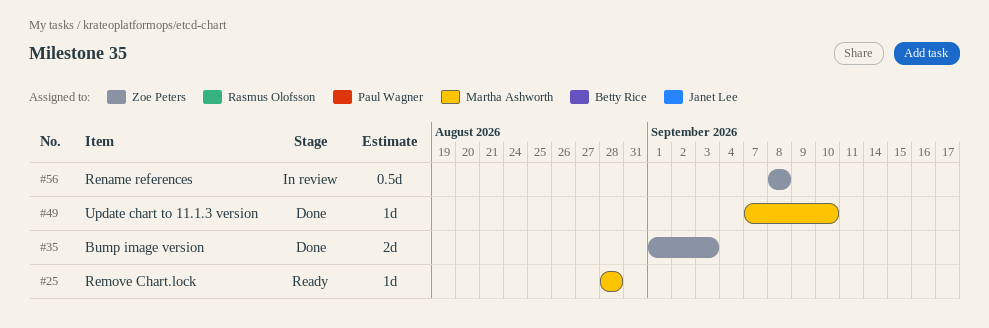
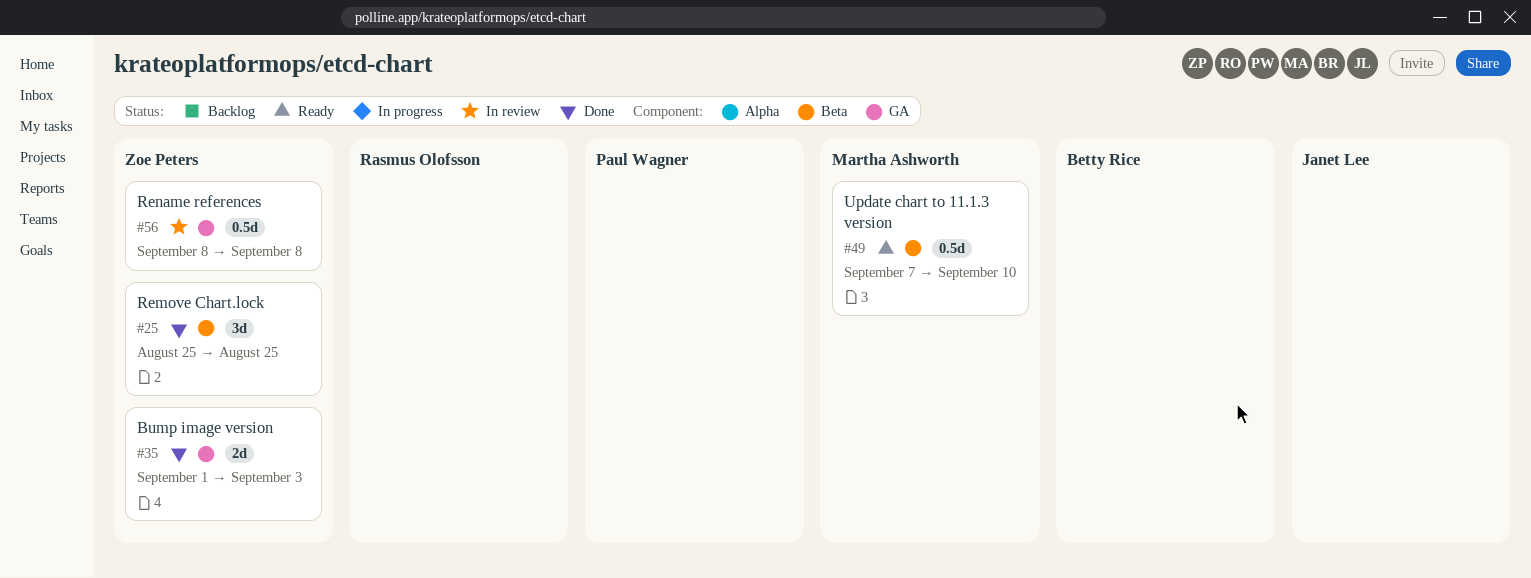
#25, status: Ready -> Done
#25, owner: Martha Ashworth -> Zoe Peters
#25, estimate: 1d -> 3d
#25, start: Aug 28 -> Aug 25
#25, due: Aug 28 -> Aug 25
#49, status: Done -> Ready
#49, estimate: 1d -> 0.5d

